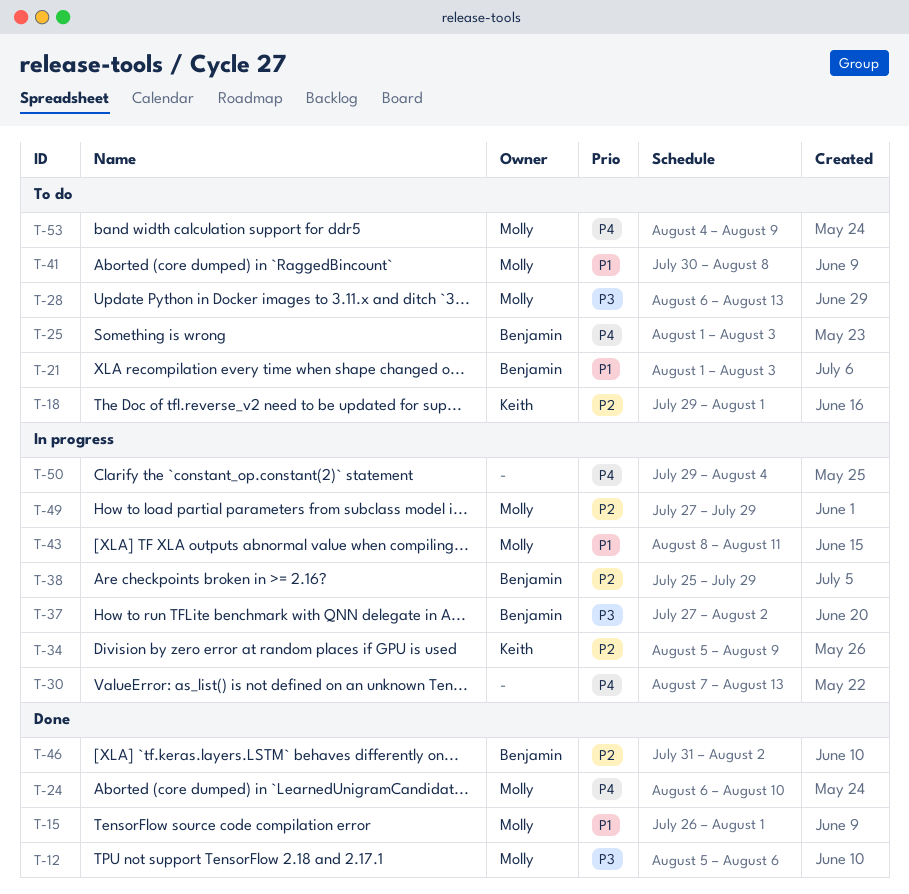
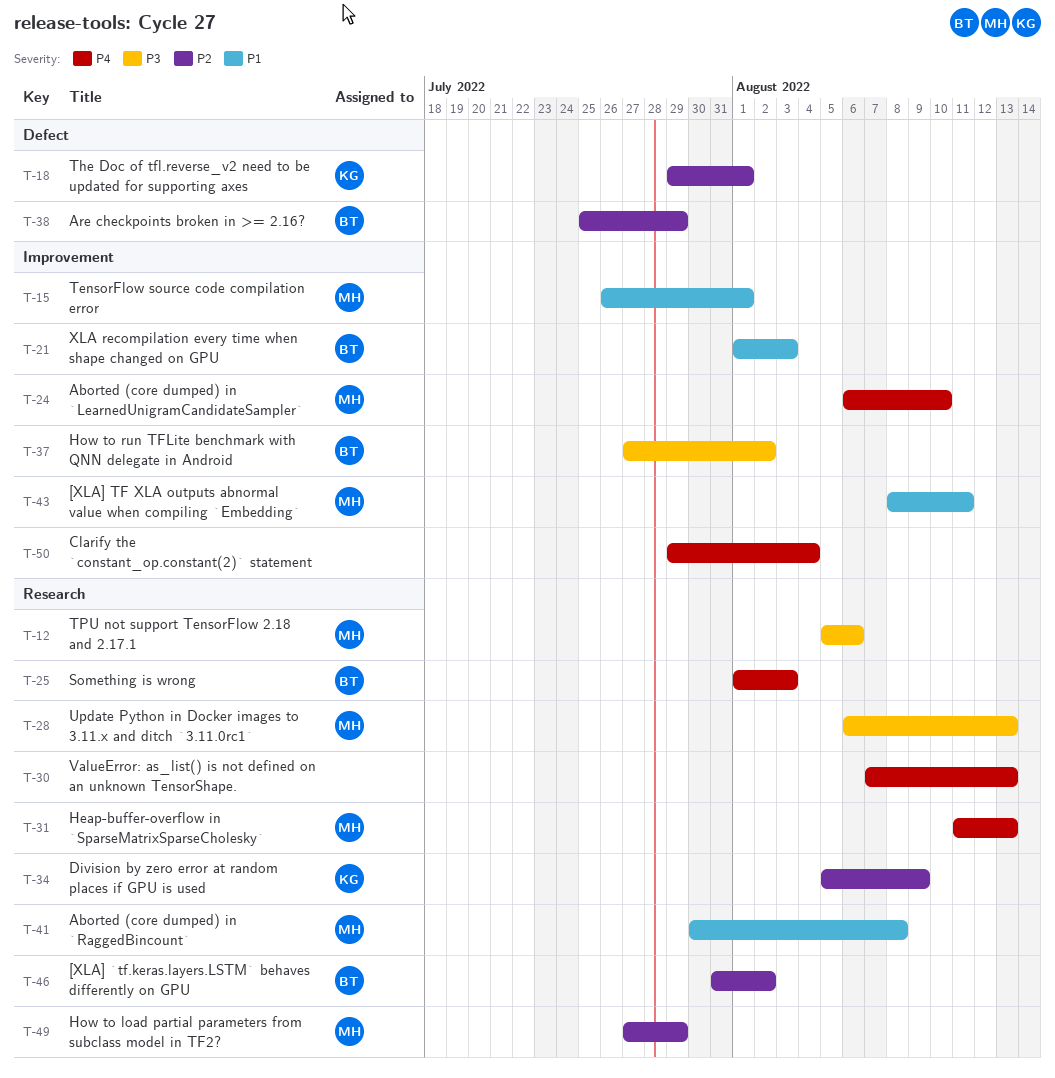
T-31: none -> present
T-53: present -> none

